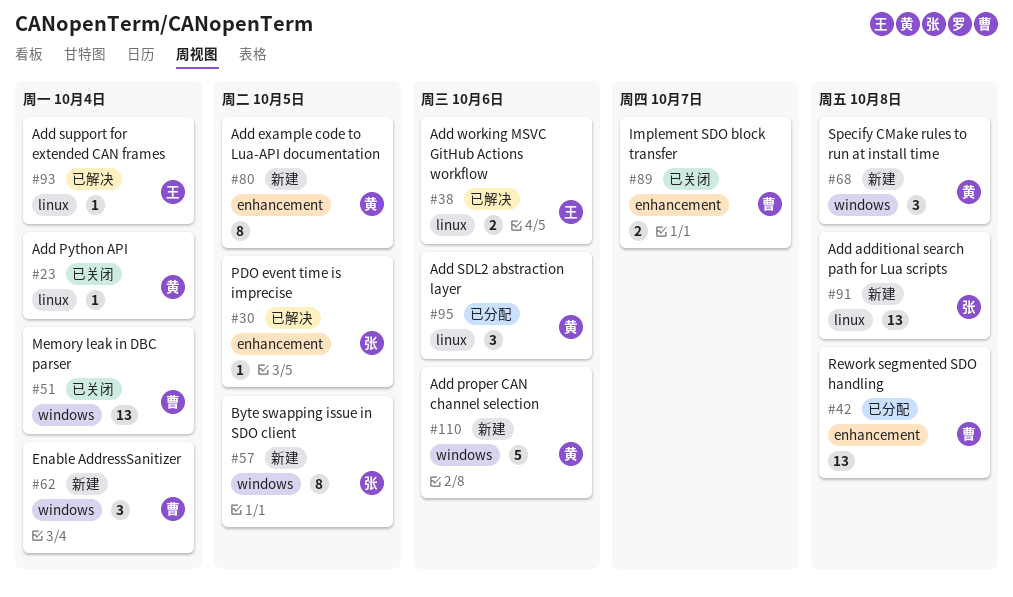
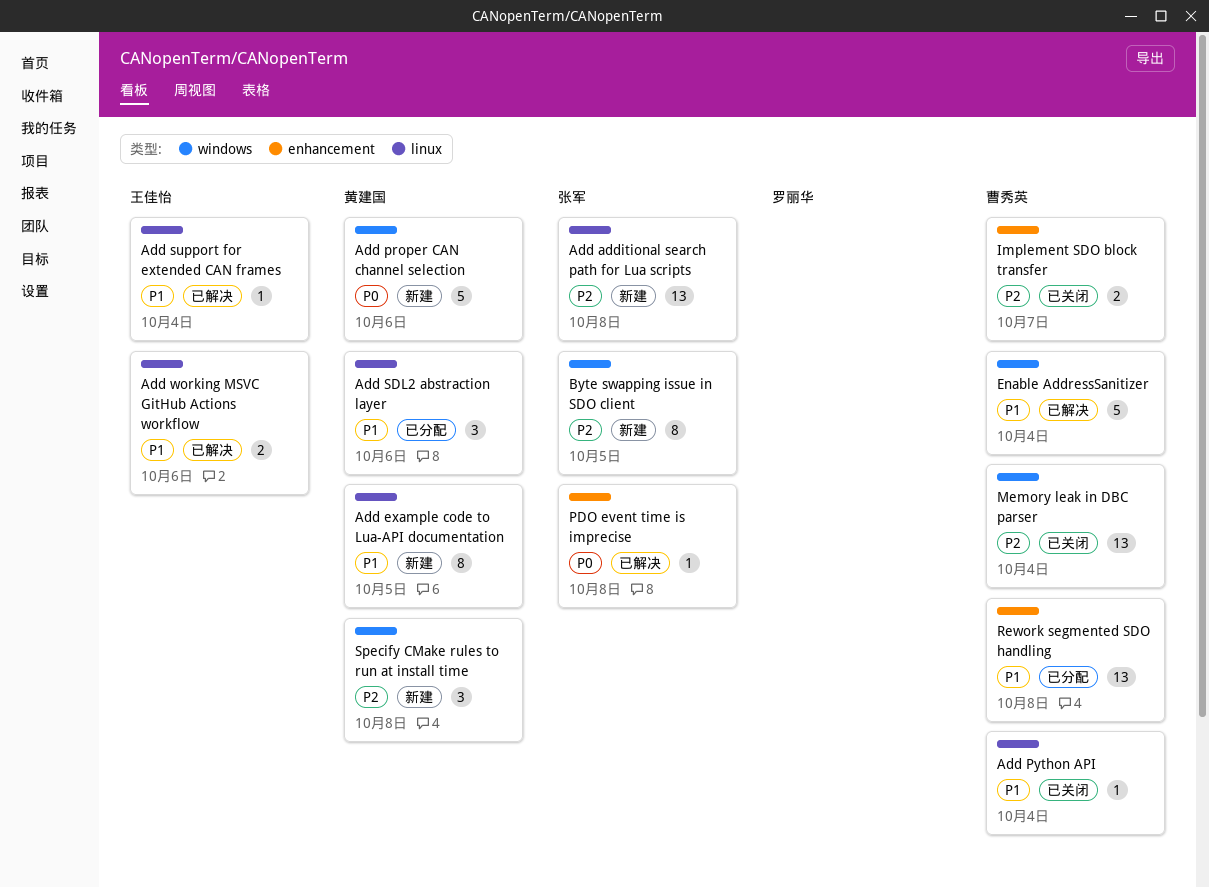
Add example code to Lua-API documentation, label: enhancement -> linux
Add Python API, owner: 黄建国 -> 曹秀英
Enable AddressSanitizer, status: 新建 -> 已解决
Enable AddressSanitizer, estimate: 3 -> 5
PDO event time is imprecise, due: Oct 5 -> Oct 8

